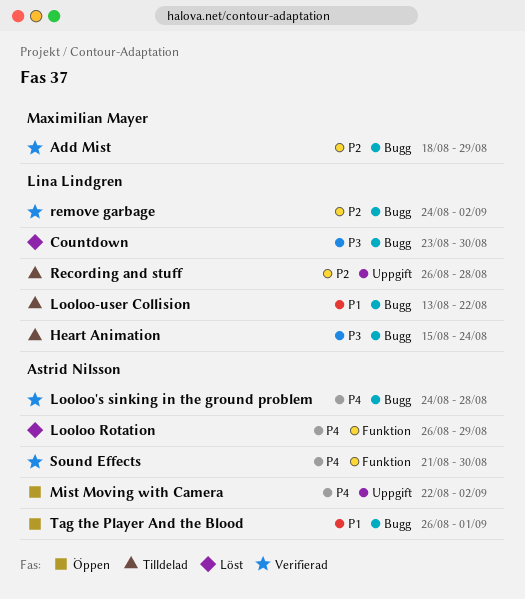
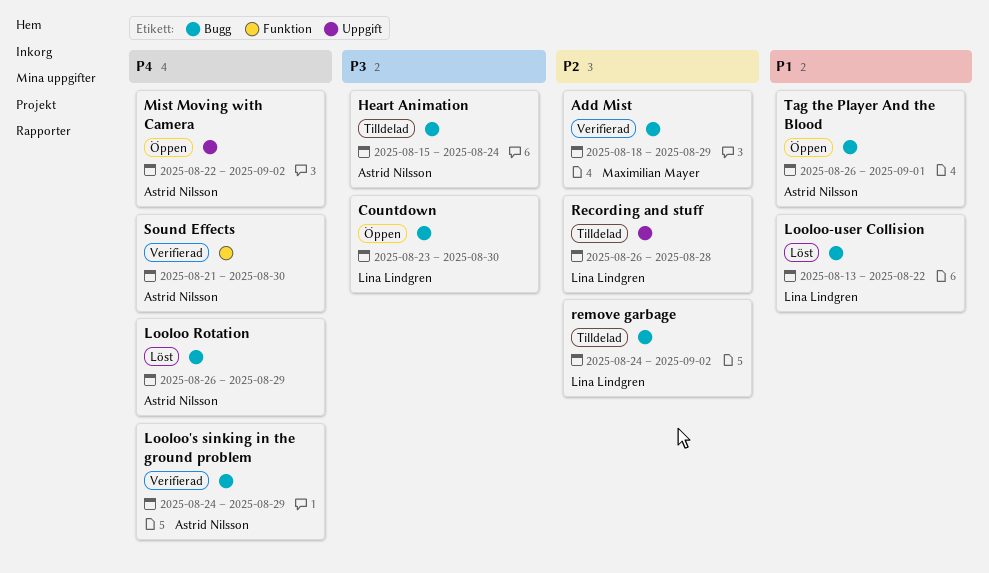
Countdown, status: Löst -> Öppen
Heart Animation, owner: Lina Lindgren -> Astrid Nilsson
Looloo Rotation, label: Funktion -> Bugg
Looloo's sinking in the ground problem, due: Aug 28 -> Aug 29
Looloo-user Collision, status: Tilldelad -> Löst
remove garbage, status: Verifierad -> Tilldelad

